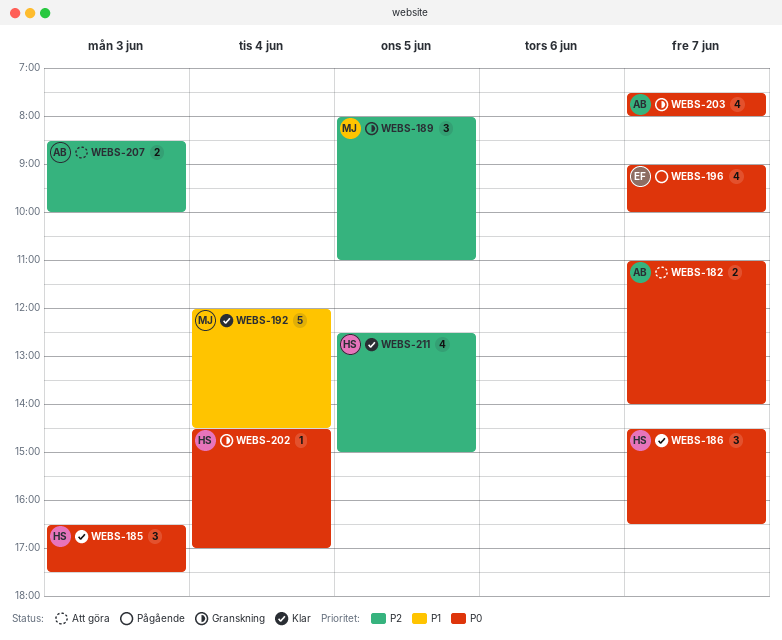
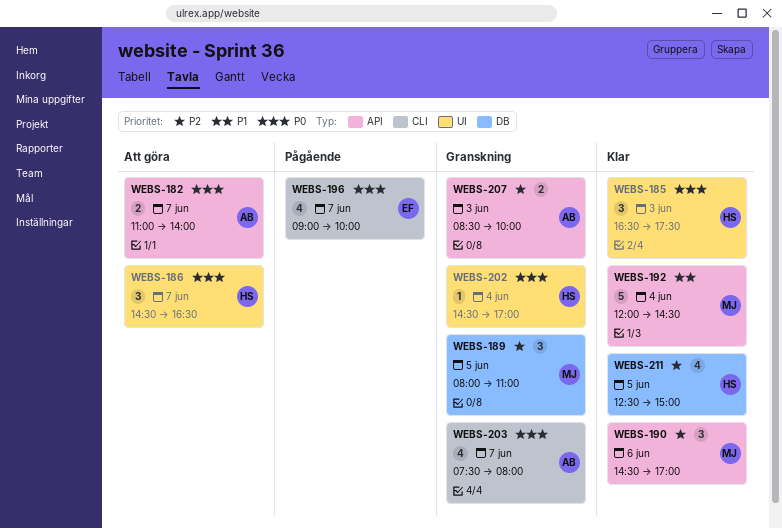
WEBS-186, status: Klar -> Att göra
WEBS-190: none -> present
WEBS-207, status: Att göra -> Granskning

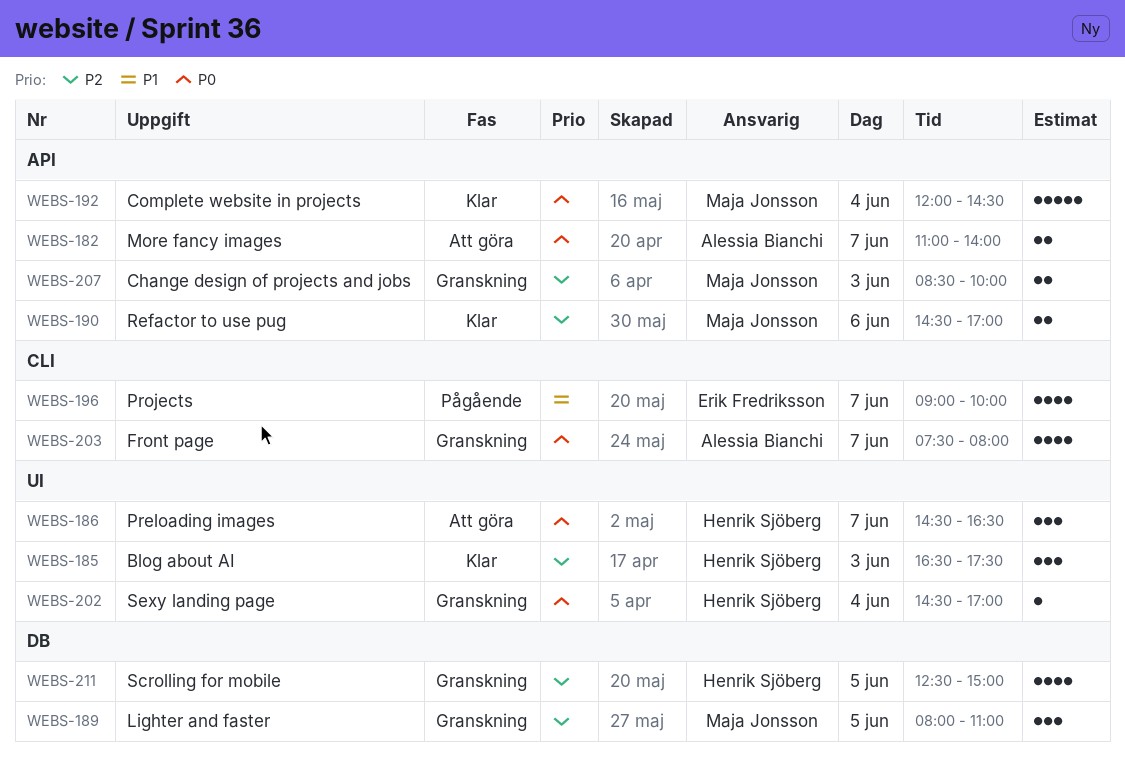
WEBS-185, priority: P0 -> P2
WEBS-190, estimate: 3 -> 2
WEBS-192, priority: P1 -> P0
WEBS-196, priority: P0 -> P1
WEBS-207, owner: Alessia Bianchi -> Maja Jonsson
WEBS-211, status: Klar -> Granskning

